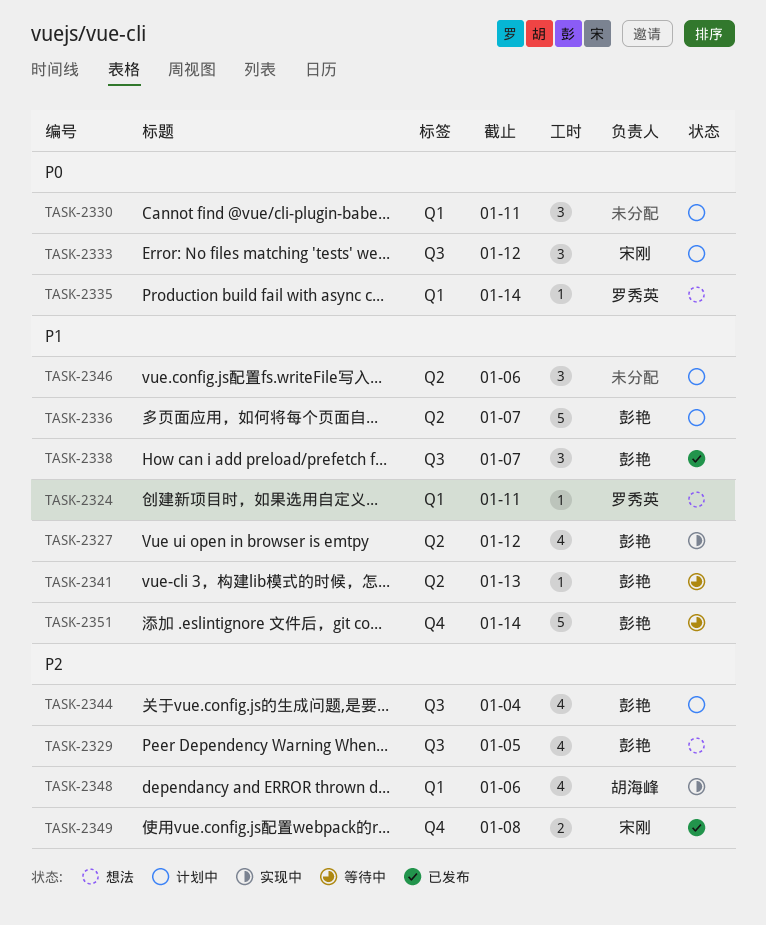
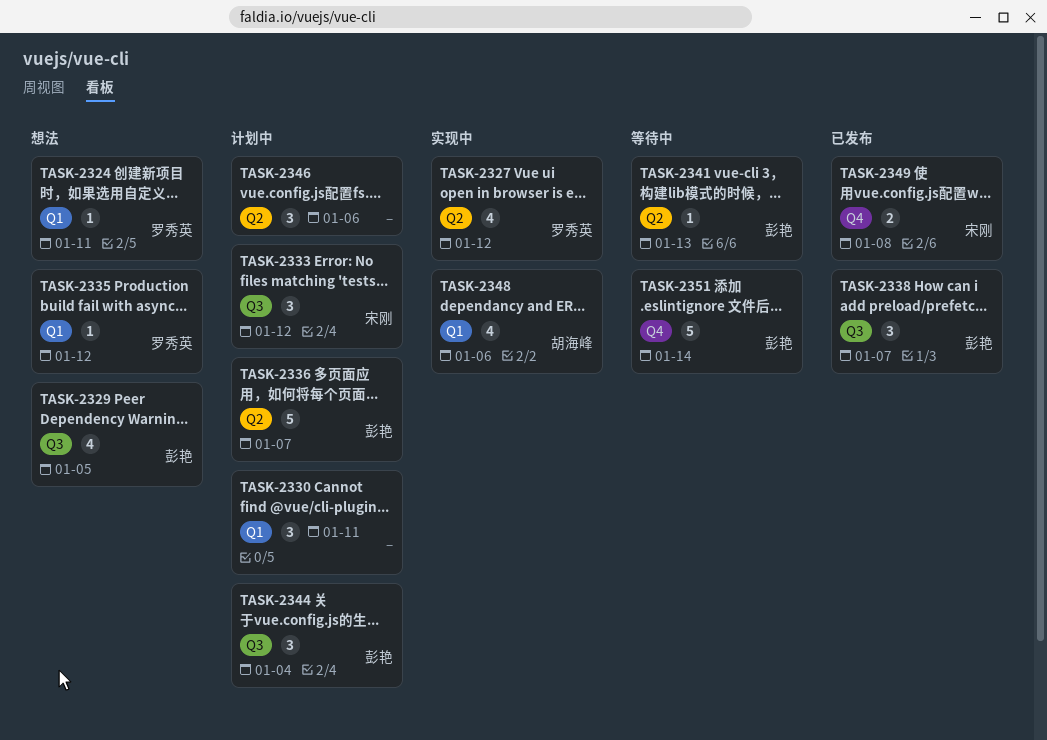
TASK-2327, owner: 彭艳 -> 罗秀英
TASK-2335, due: Jan 14 -> Jan 12
TASK-2344, estimate: 4 -> 3

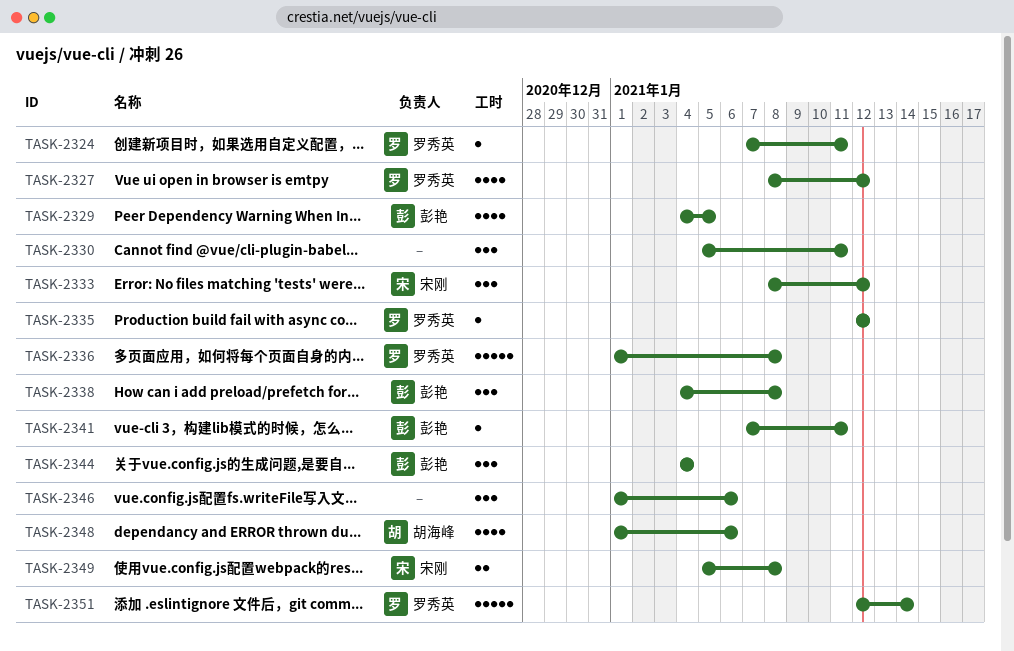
TASK-2336, owner: 彭艳 -> 罗秀英
TASK-2336, due: Jan 7 -> Jan 8
TASK-2338, due: Jan 7 -> Jan 8
TASK-2341, due: Jan 13 -> Jan 11
TASK-2351, owner: 彭艳 -> 罗秀英

